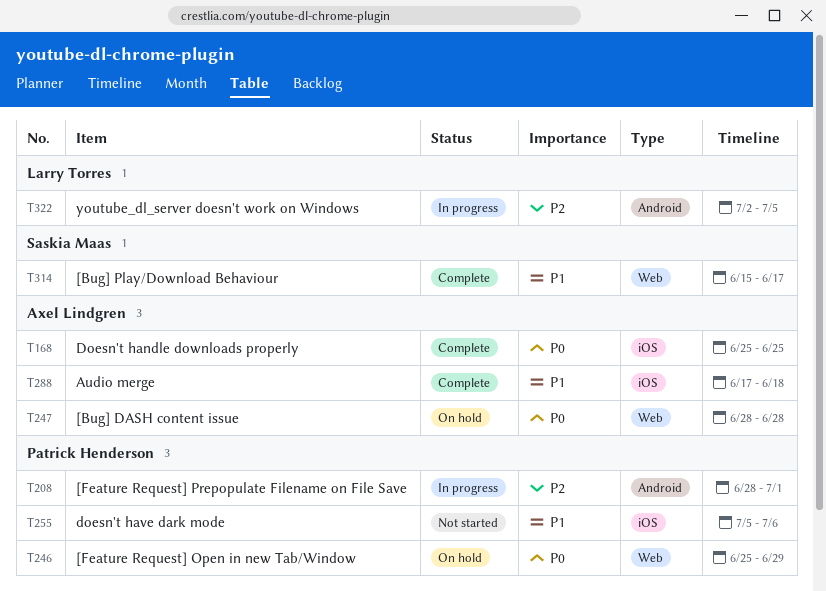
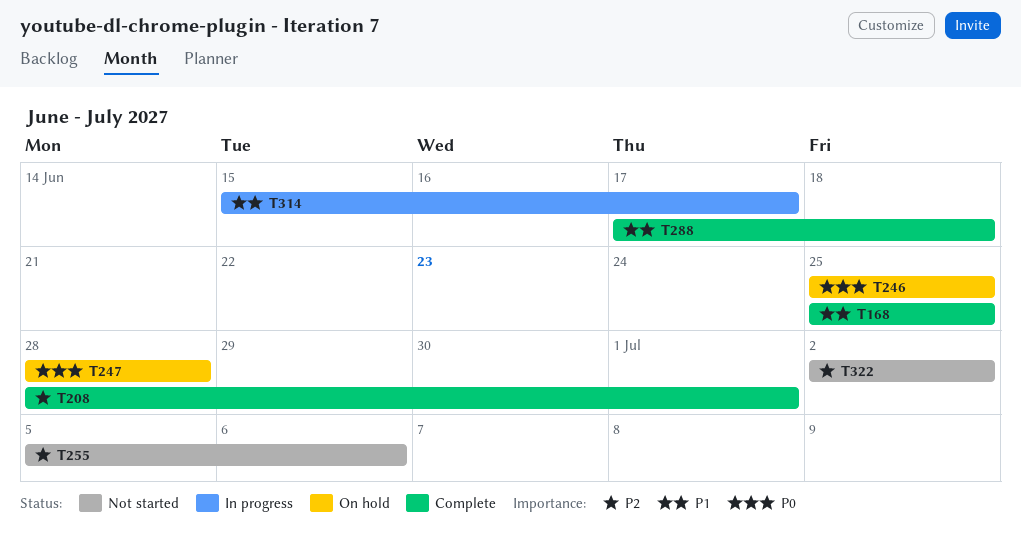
T168, priority: P0 -> P1
T208, status: In progress -> Complete
T246, due: Jun 29 -> Jun 25
T255, priority: P1 -> P2
T314, status: Complete -> In progress
T322, status: In progress -> Not started
T322, due: Jul 5 -> Jul 2

